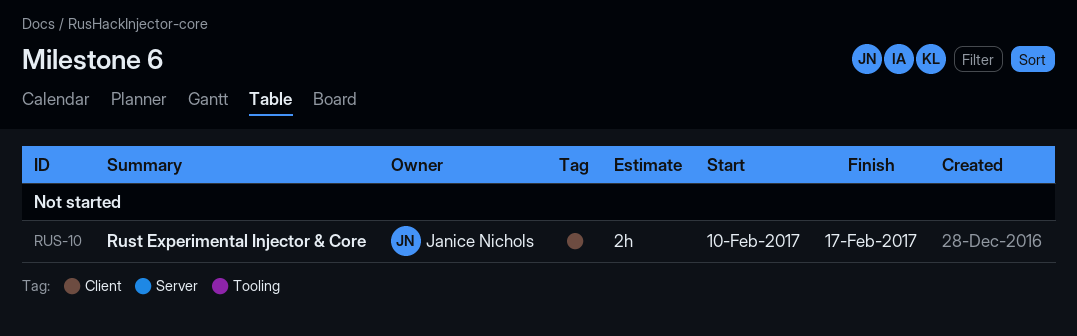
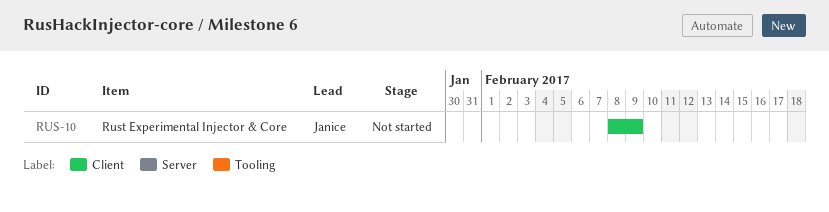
RUS-10, start: Feb 10 -> Feb 8
RUS-10, due: Feb 17 -> Feb 9

